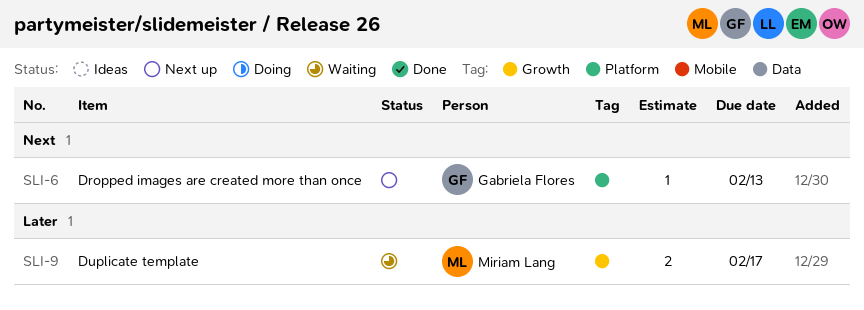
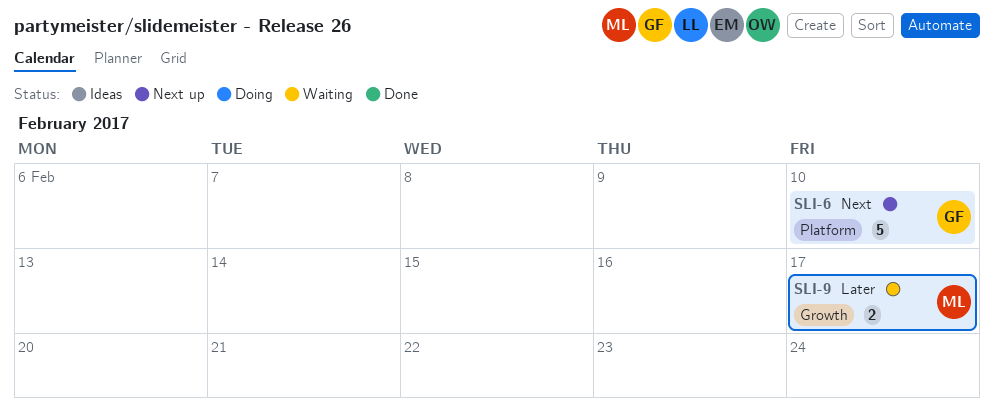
SLI-6, estimate: 1 -> 5
SLI-6, due: Feb 13 -> Feb 10

